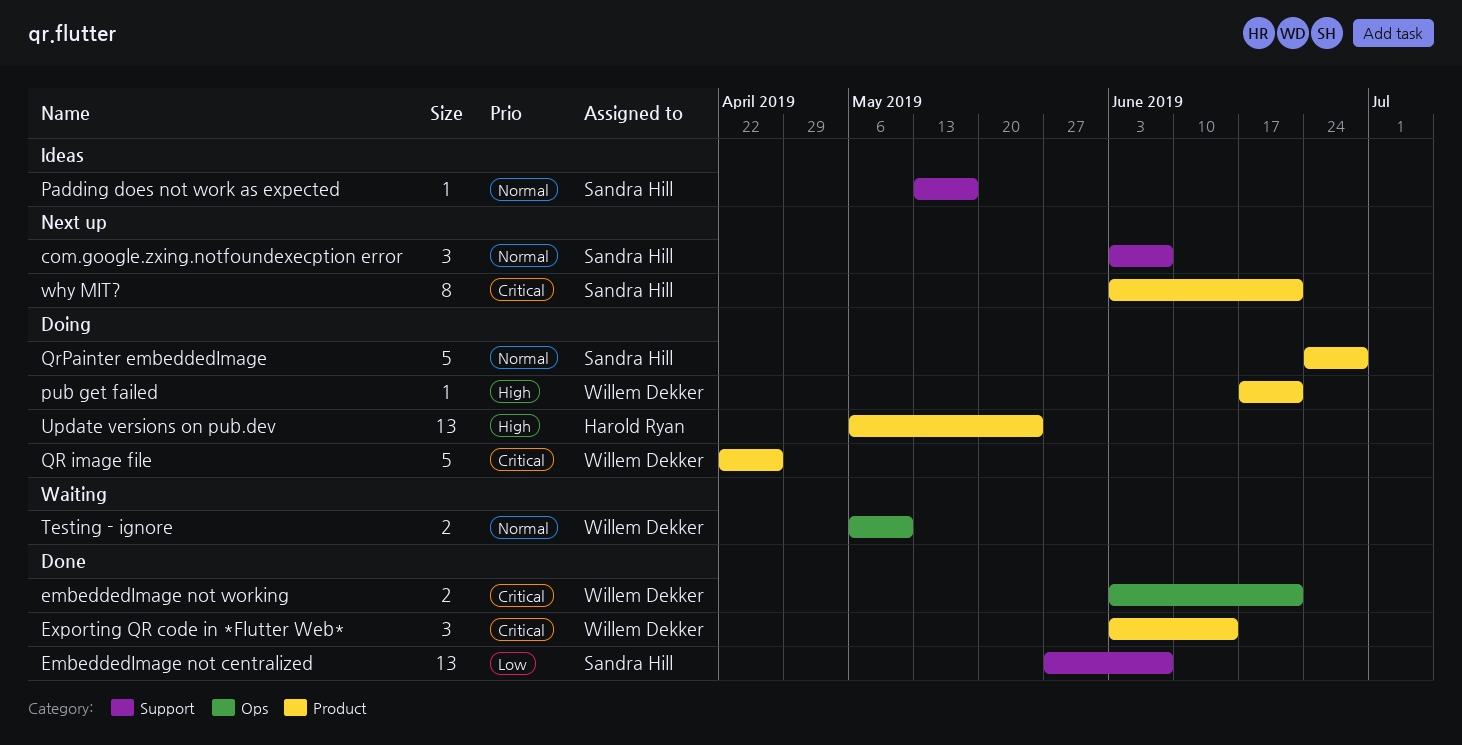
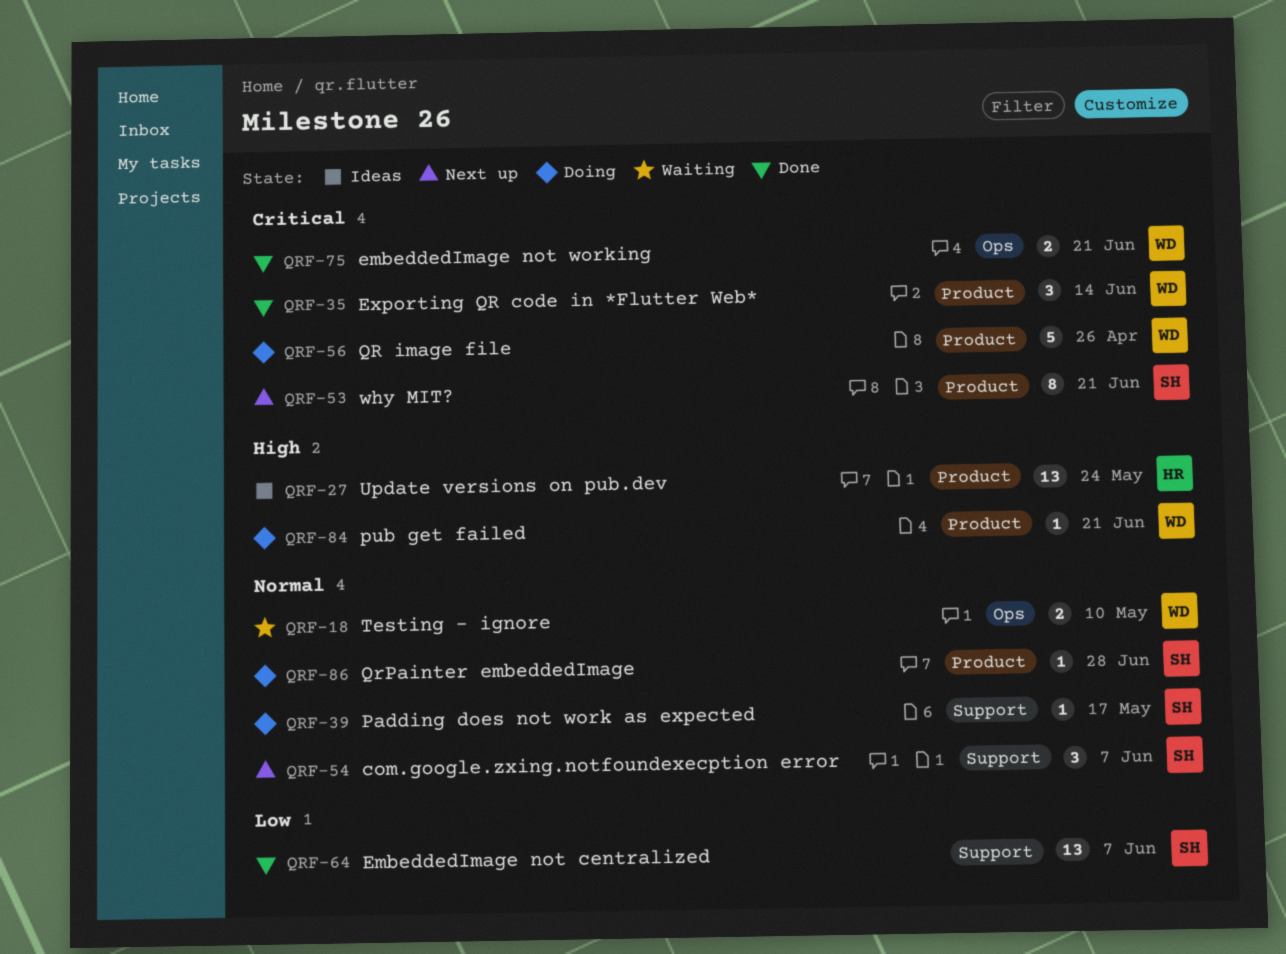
Padding does not work as expected, status: Ideas -> Doing
QrPainter embeddedImage, estimate: 5 -> 1
Update versions on pub.dev, status: Doing -> Ideas

